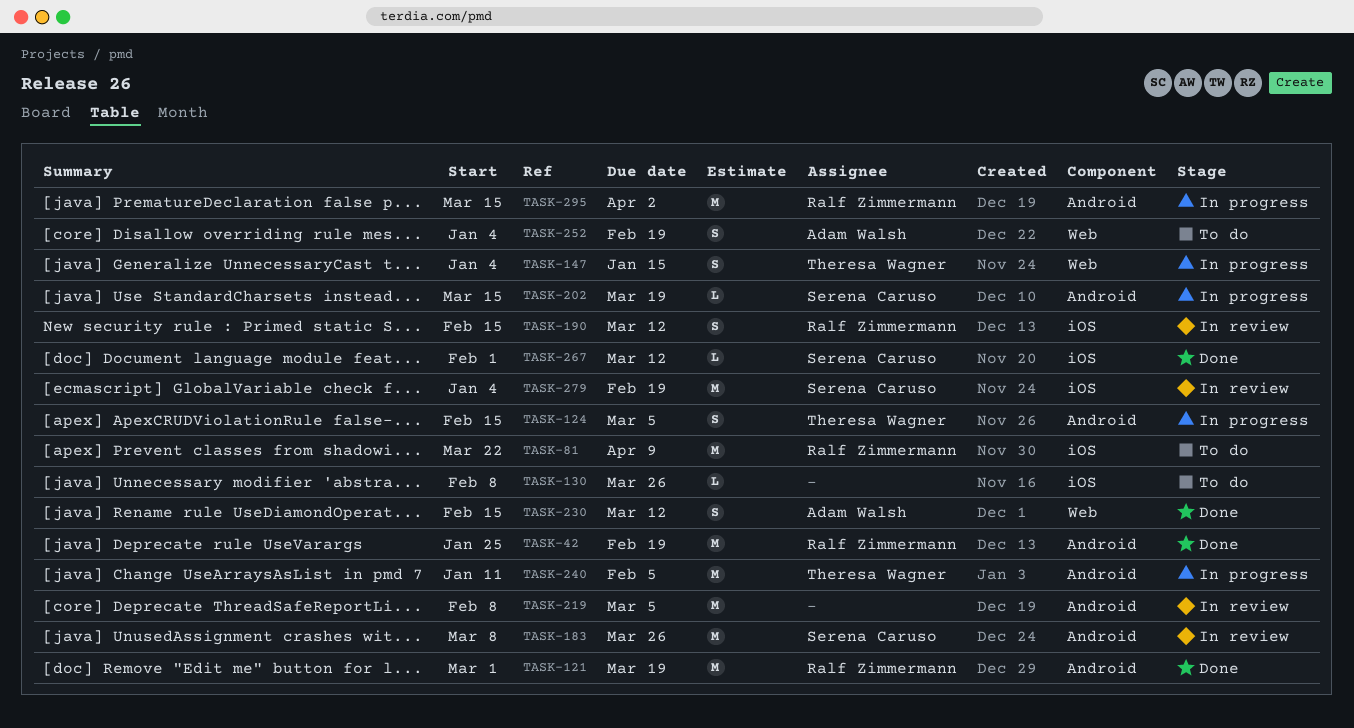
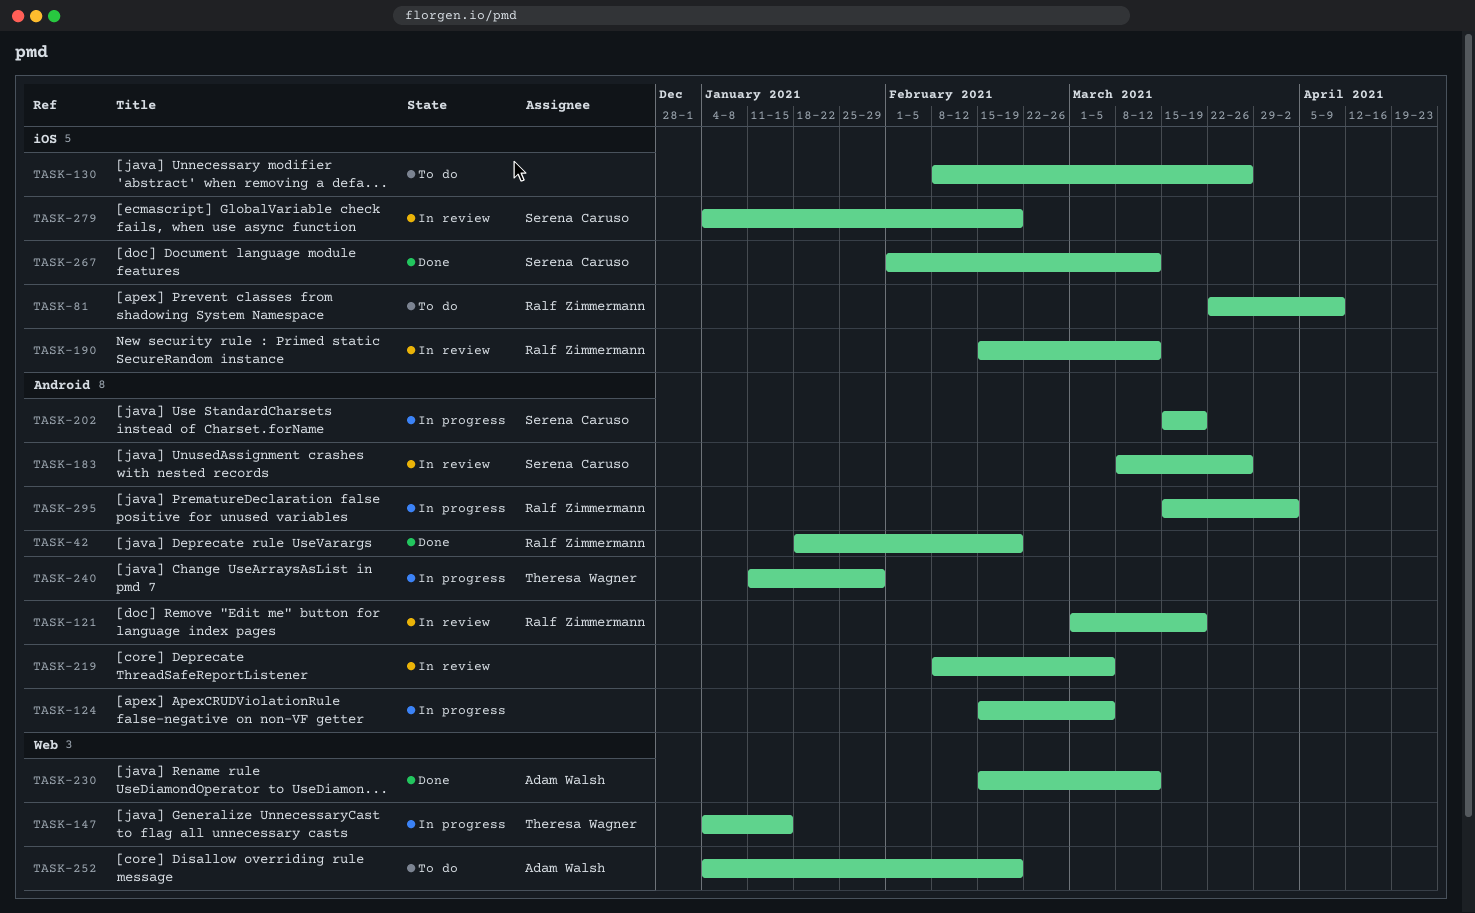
TASK-42, start: Jan 25 -> Jan 18
TASK-121, status: Done -> In review
TASK-124, owner: Theresa Wagner -> none
TASK-240, due: Feb 5 -> Jan 29

